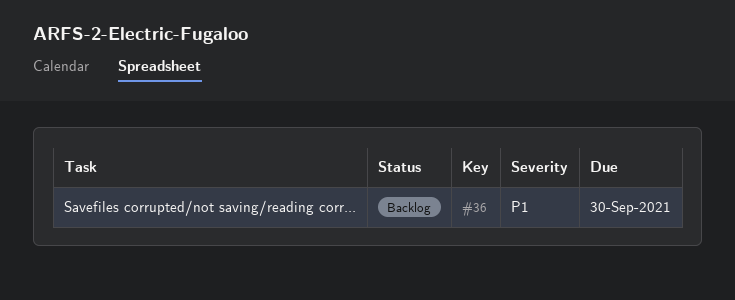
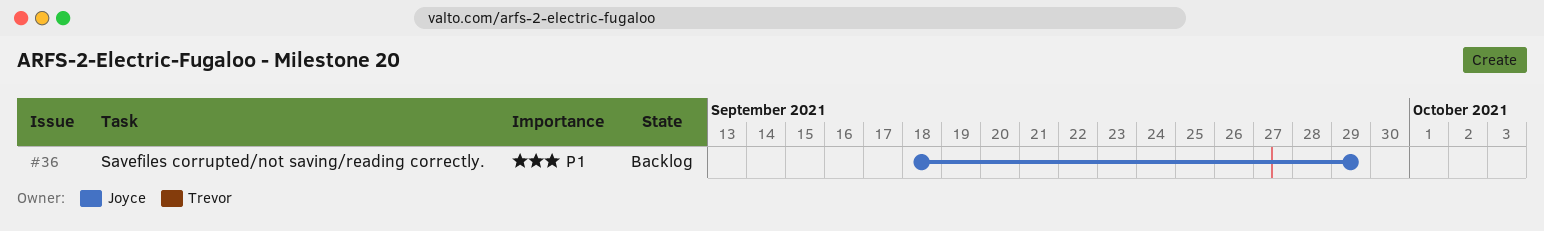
#36, due: Sep 30 -> Sep 29

